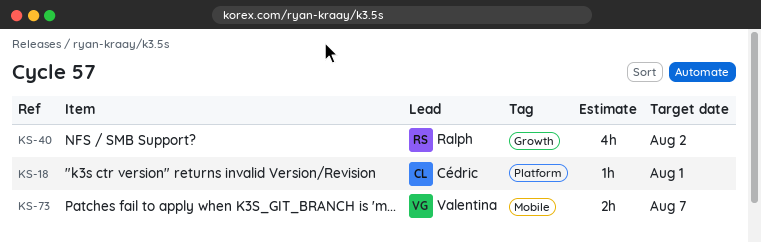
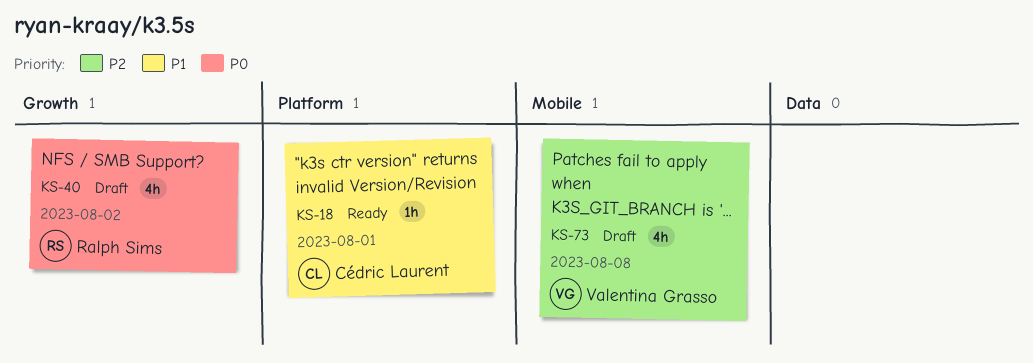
KS-73, estimate: 2h -> 4h
KS-73, due: Aug 7 -> Aug 8

